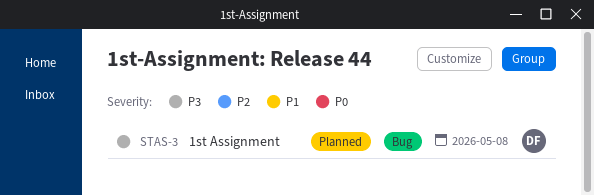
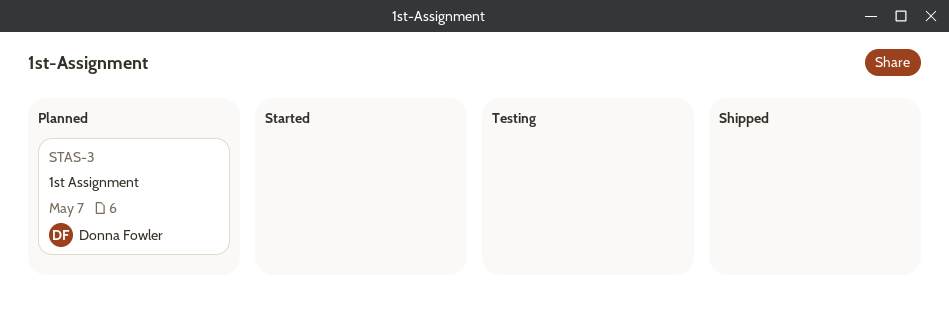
STAS-3, due: May 8 -> May 7

